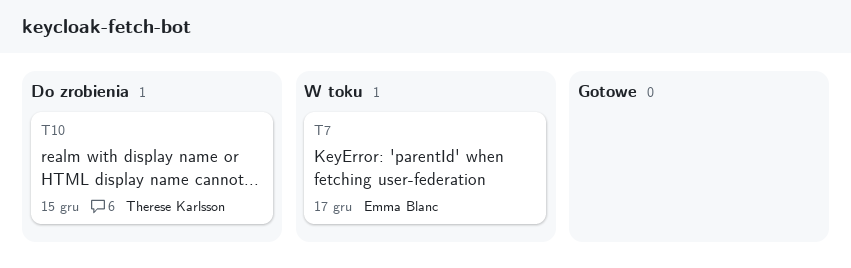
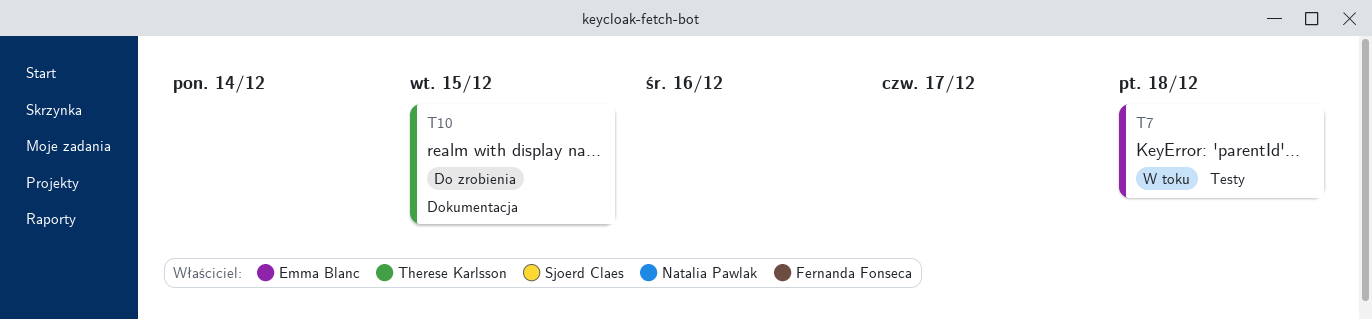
T7, due: Dec 17 -> Dec 18

